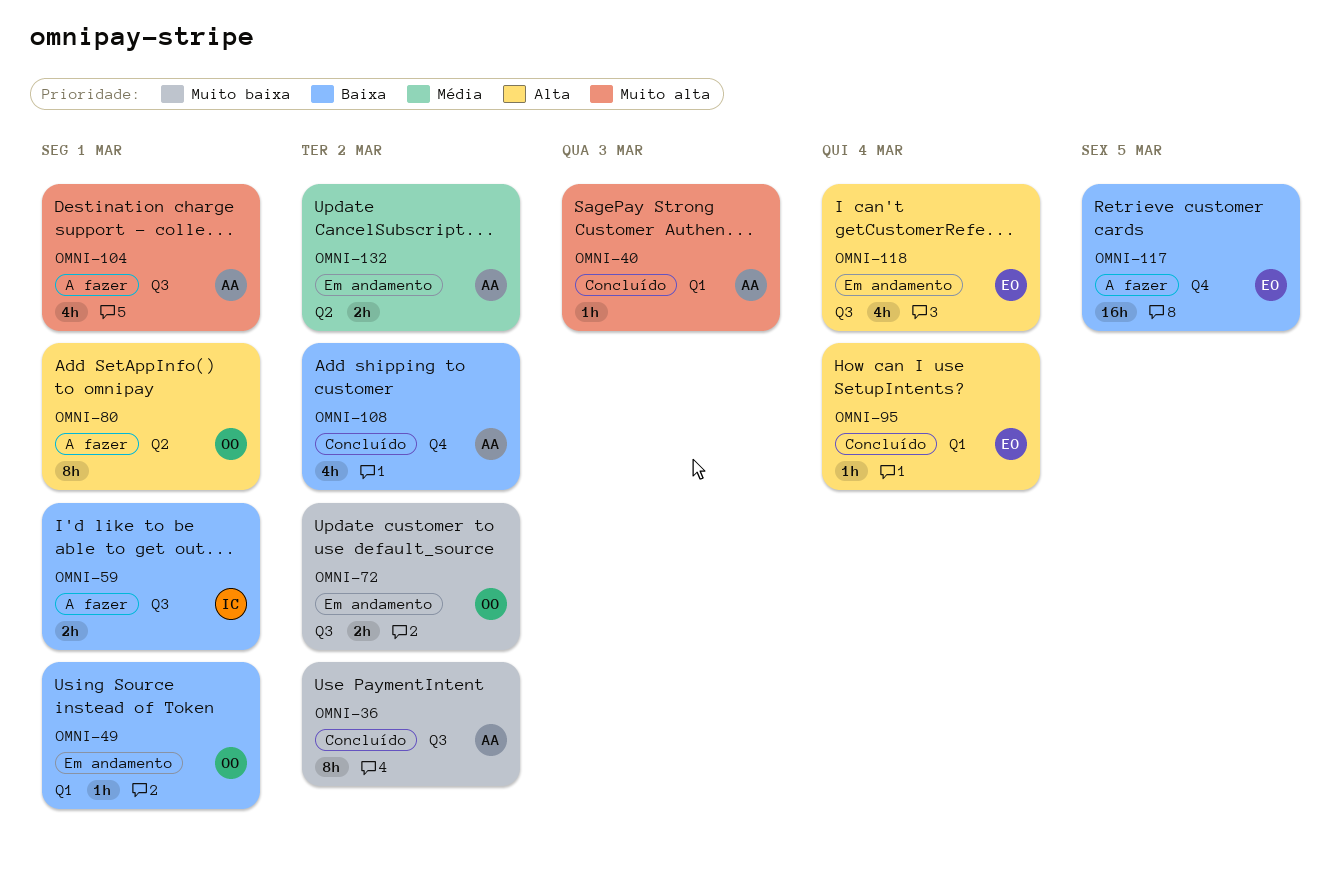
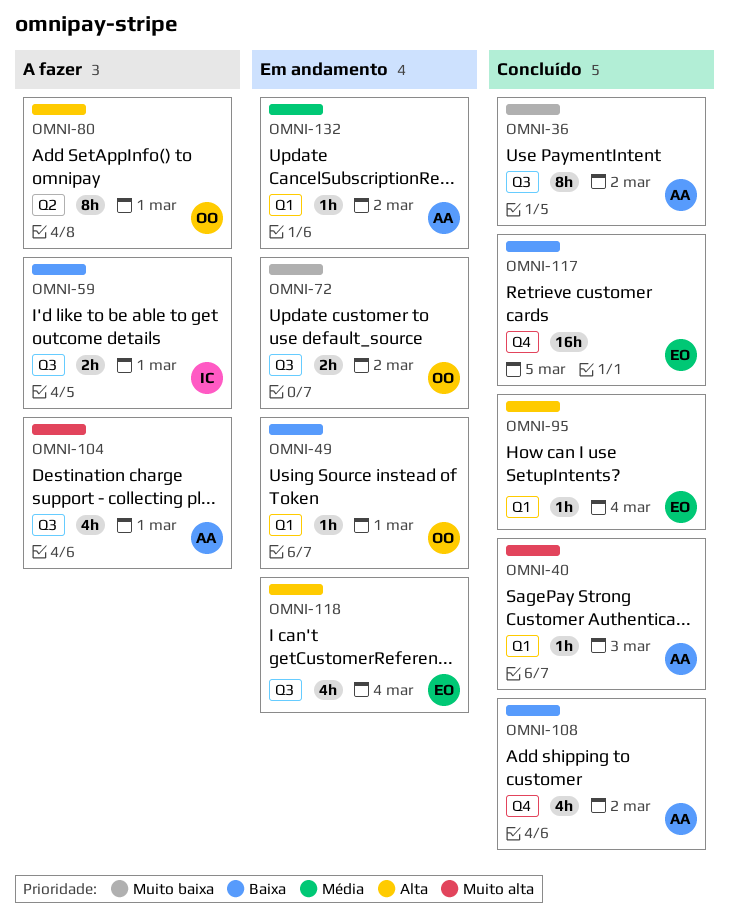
OMNI-117, status: A fazer -> Concluído
OMNI-132, label: Q2 -> Q1
OMNI-132, estimate: 2h -> 1h

